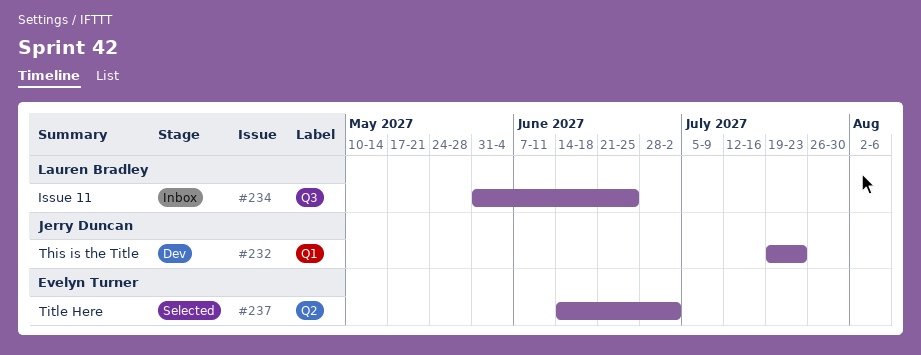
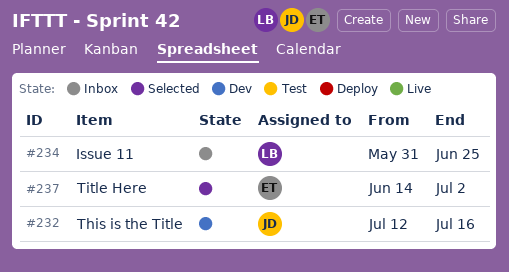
#232, start: Jul 19 -> Jul 12
#232, due: Jul 23 -> Jul 16

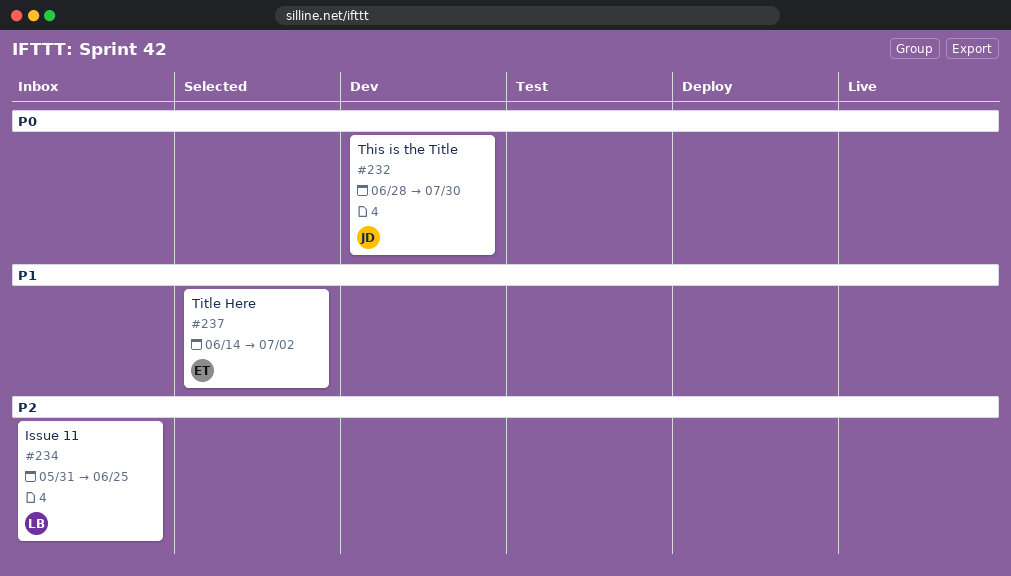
#232, start: Jul 12 -> Jun 28
#232, due: Jul 16 -> Jul 30

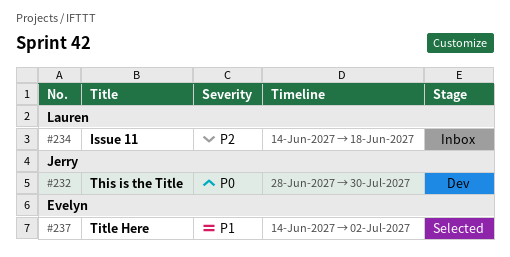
#234, start: May 31 -> Jun 14
#234, due: Jun 25 -> Jun 18

